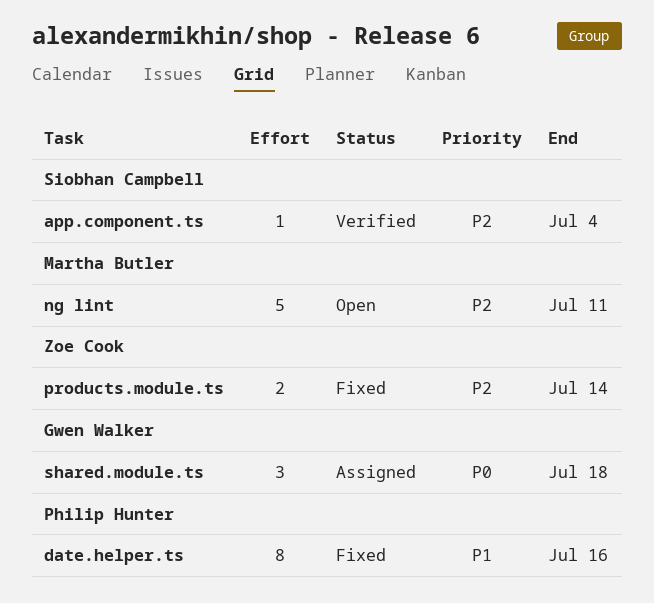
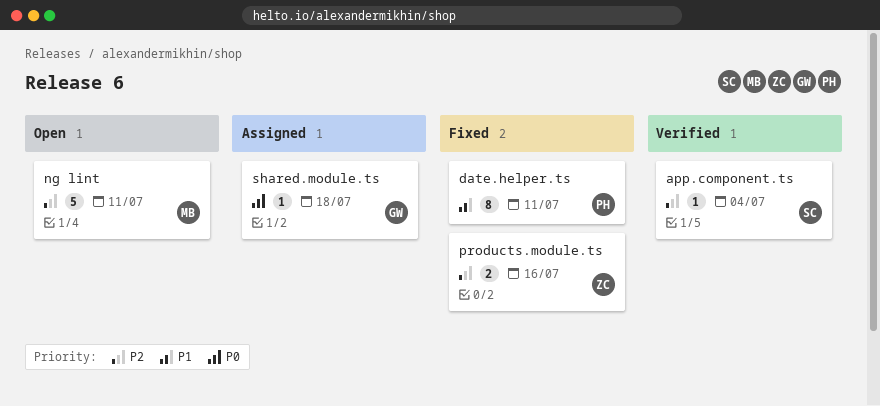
date.helper.ts, due: Jul 16 -> Jul 11
products.module.ts, due: Jul 14 -> Jul 16
shared.module.ts, estimate: 3 -> 1

